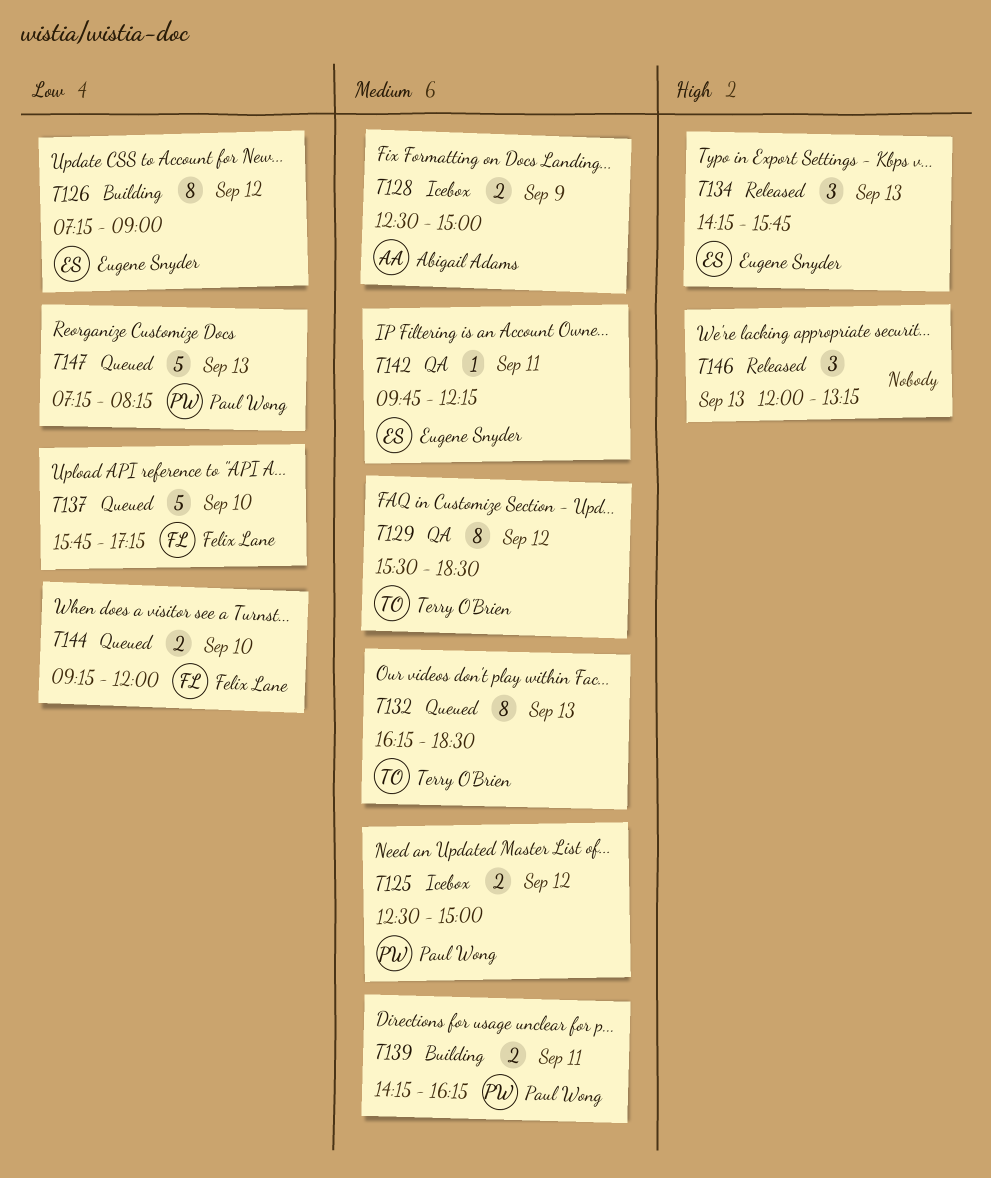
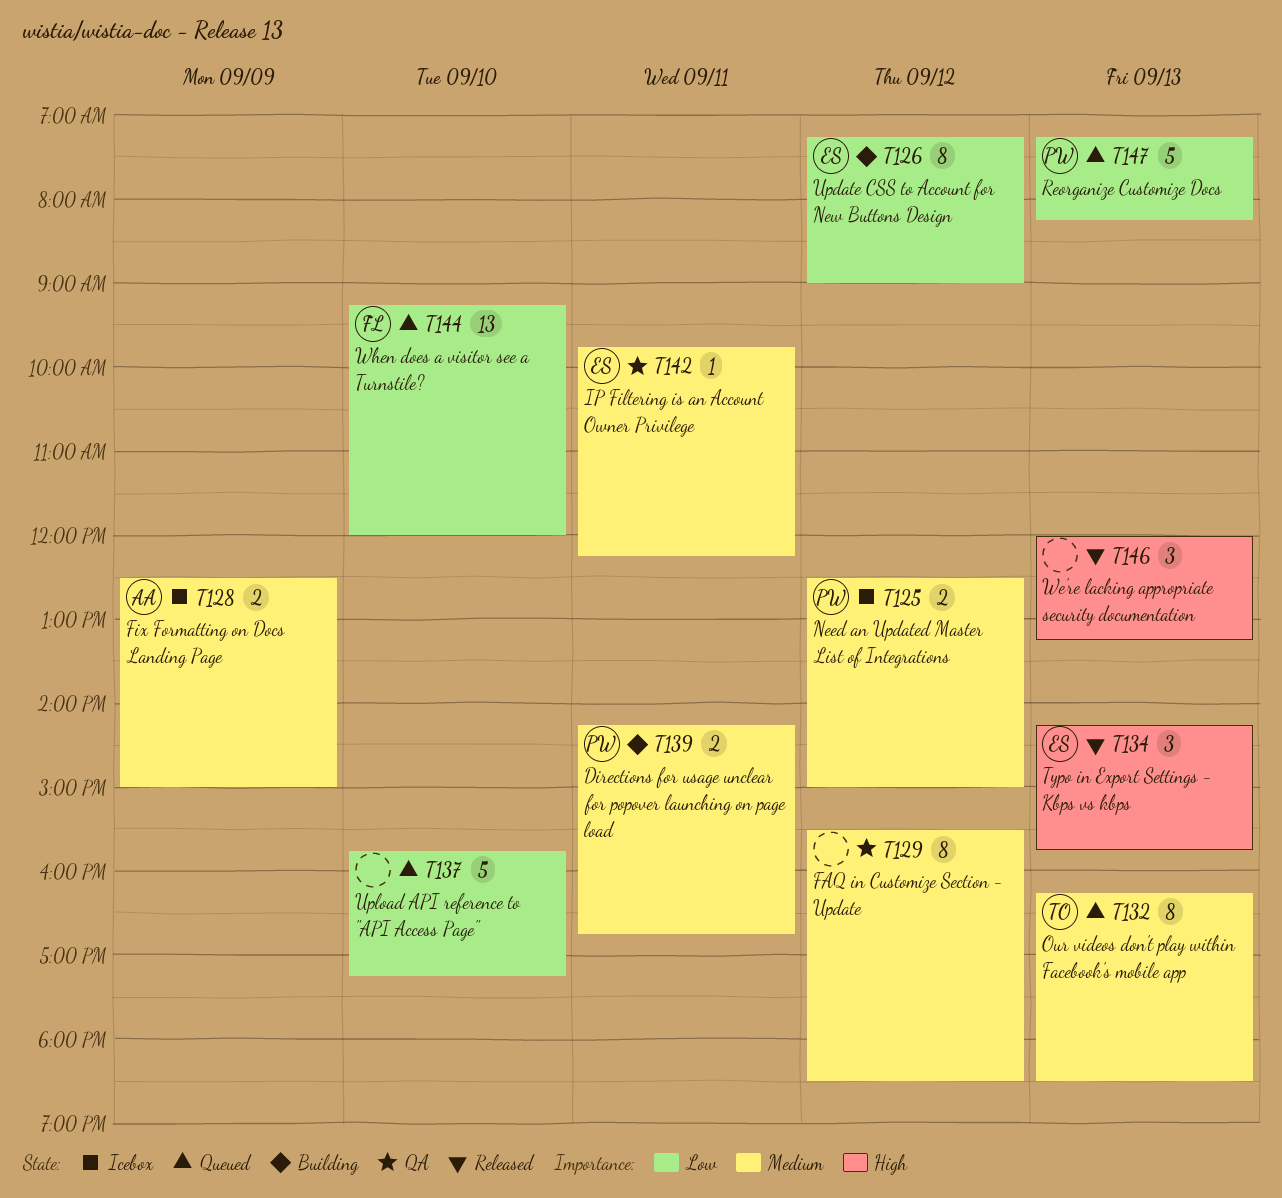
T129, owner: Terry O'Brien -> none
T137, owner: Felix Lane -> none
T139, ends: 16:15 -> 16:45
T144, estimate: 2 -> 13

